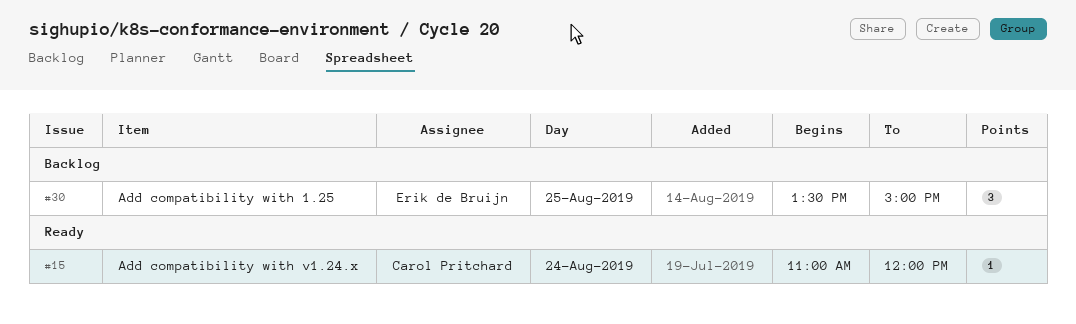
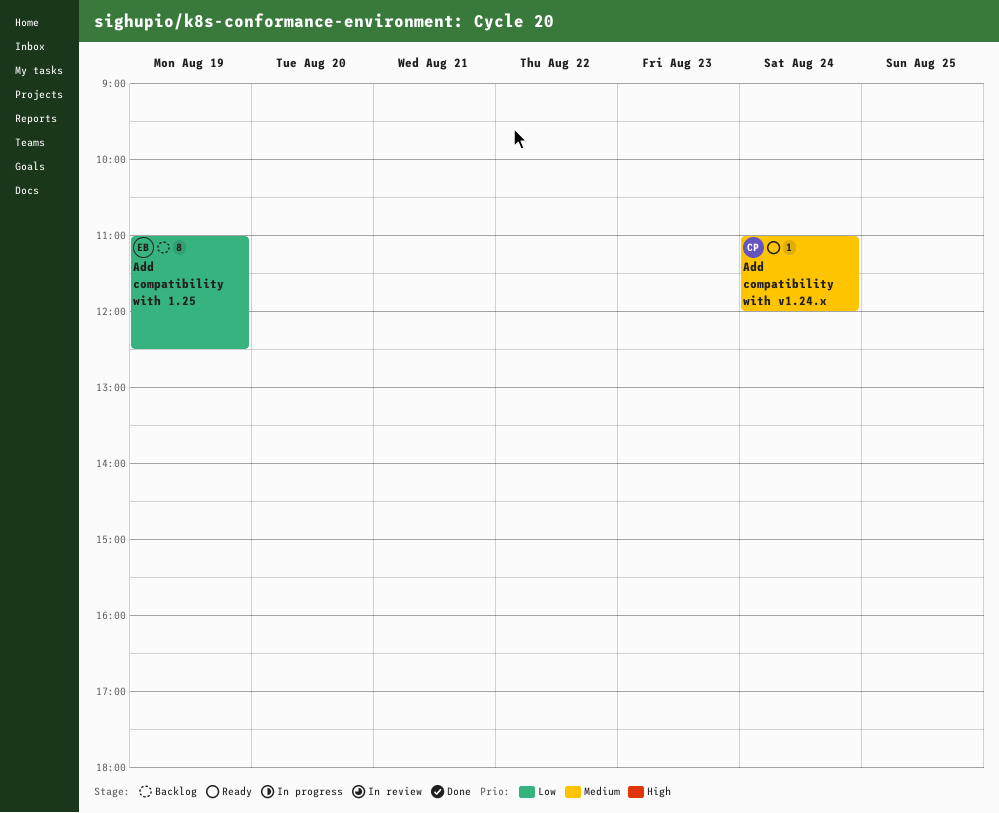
Add compatibility with 1.25, estimate: 3 -> 8
Add compatibility with 1.25, day: Aug 25 -> Aug 19
Add compatibility with 1.25, begins: 13:30 -> 11:00
Add compatibility with 1.25, ends: 15:00 -> 12:30

